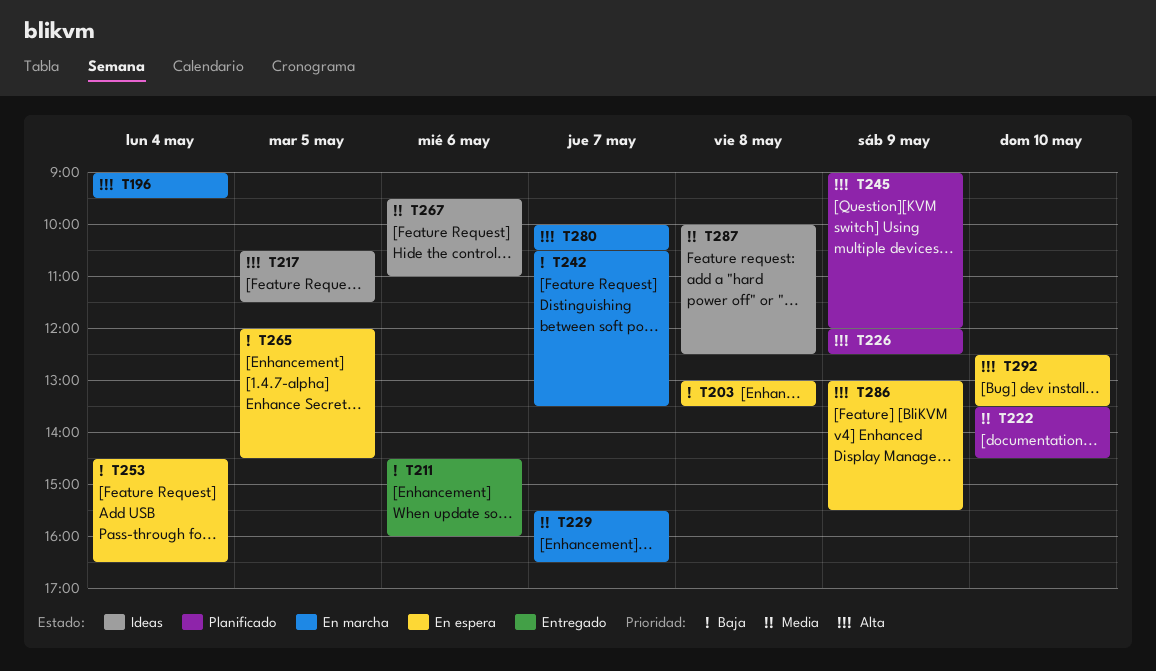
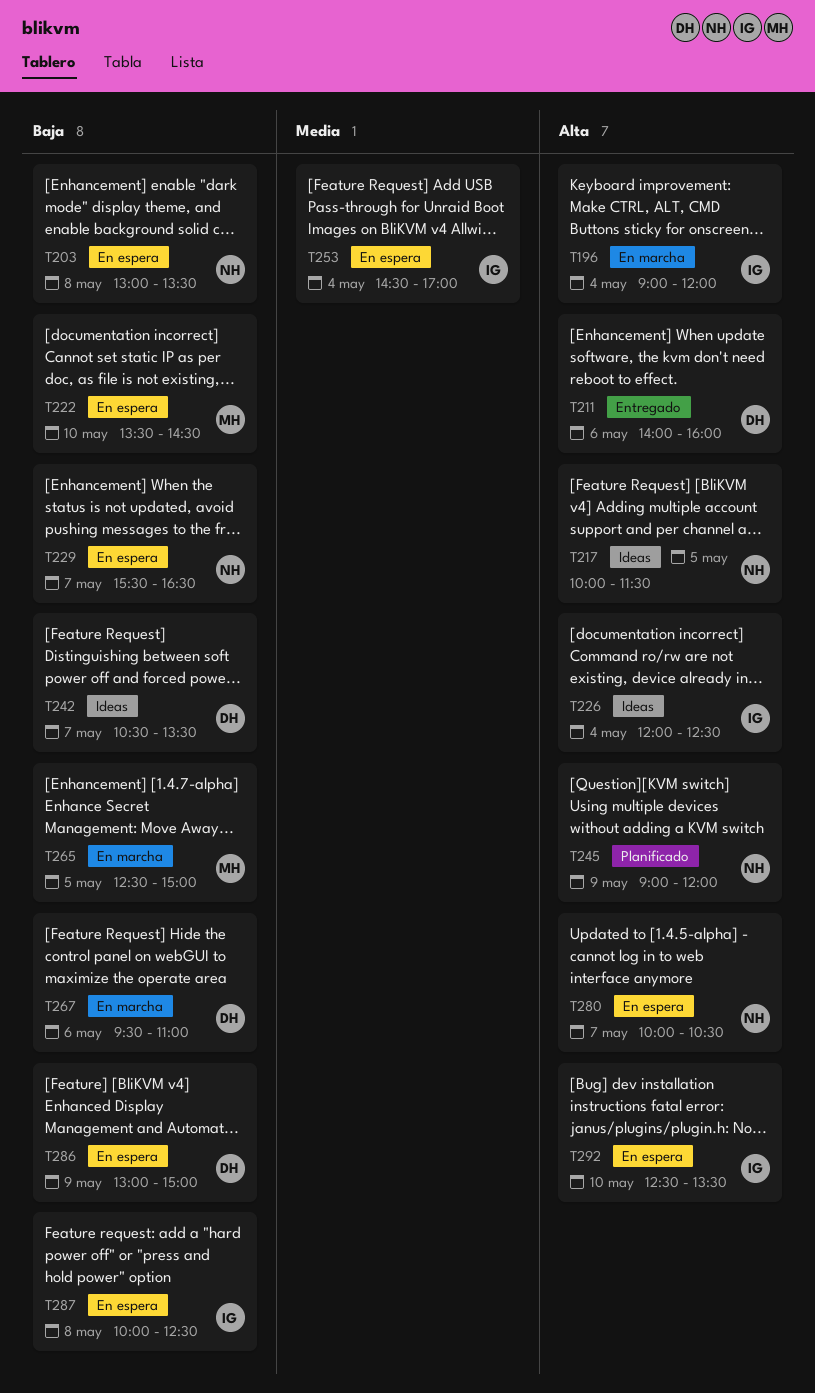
T196, ends: 09:30 -> 12:00
T211, priority: Baja -> Alta
T211, begins: 14:30 -> 14:00
T217, begins: 10:30 -> 10:00
T222, status: Planificado -> En espera
T222, priority: Media -> Baja
T226, status: Planificado -> Ideas
T226, day: May 9 -> May 4
T229, status: En marcha -> En espera
T229, priority: Media -> Baja
T242, status: En marcha -> Ideas
T253, priority: Baja -> Media
T253, ends: 16:30 -> 17:00
T265, status: En espera -> En marcha
T265, begins: 12:00 -> 12:30
T265, ends: 14:30 -> 15:00
T267, status: Ideas -> En marcha
T267, priority: Media -> Baja
T280, status: En marcha -> En espera
T286, priority: Alta -> Baja
T286, ends: 15:30 -> 15:00
T287, status: Ideas -> En espera
T287, priority: Media -> Baja

